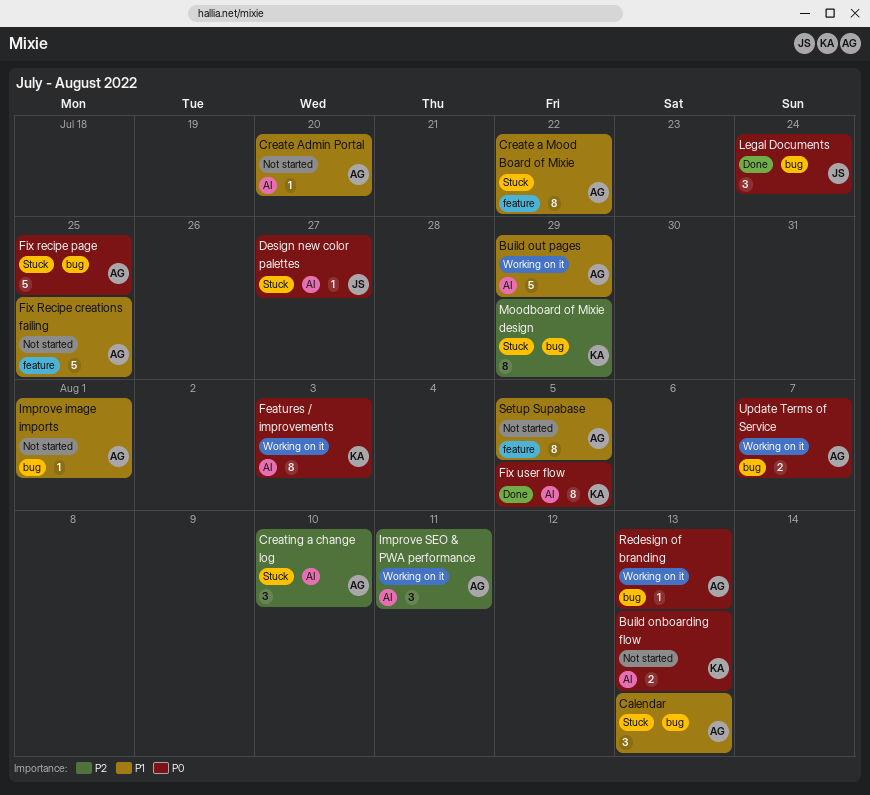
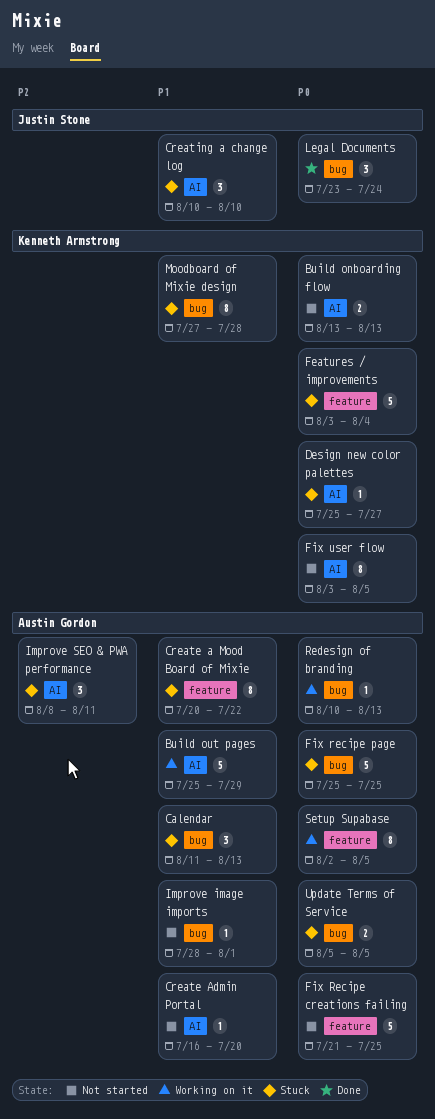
Creating a change log, owner: Austin Gordon -> Justin Stone
Creating a change log, priority: P2 -> P1
Design new color palettes, owner: Justin Stone -> Kenneth Armstrong
Features / improvements, status: Working on it -> Stuck
Features / improvements, label: AI -> feature
Features / improvements, estimate: 8 -> 5
Features / improvements, due: Aug 3 -> Aug 4
Fix Recipe creations failing, priority: P1 -> P0
Fix user flow, status: Done -> Not started
Improve SEO & PWA performance, status: Working on it -> Stuck
Moodboard of Mixie design, priority: P2 -> P1
Moodboard of Mixie design, due: Jul 29 -> Jul 28
Setup Supabase, status: Not started -> Working on it
Setup Supabase, priority: P1 -> P0
Update Terms of Service, status: Working on it -> Stuck
Update Terms of Service, due: Aug 7 -> Aug 5

